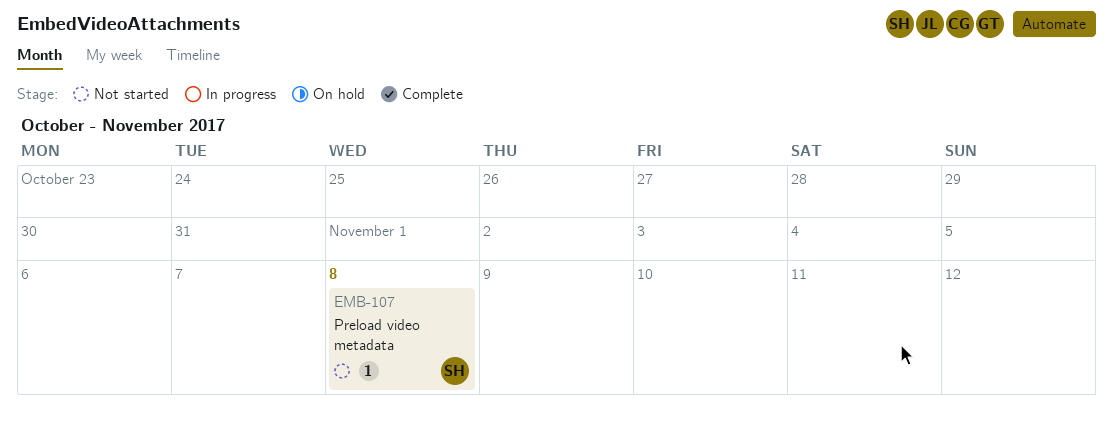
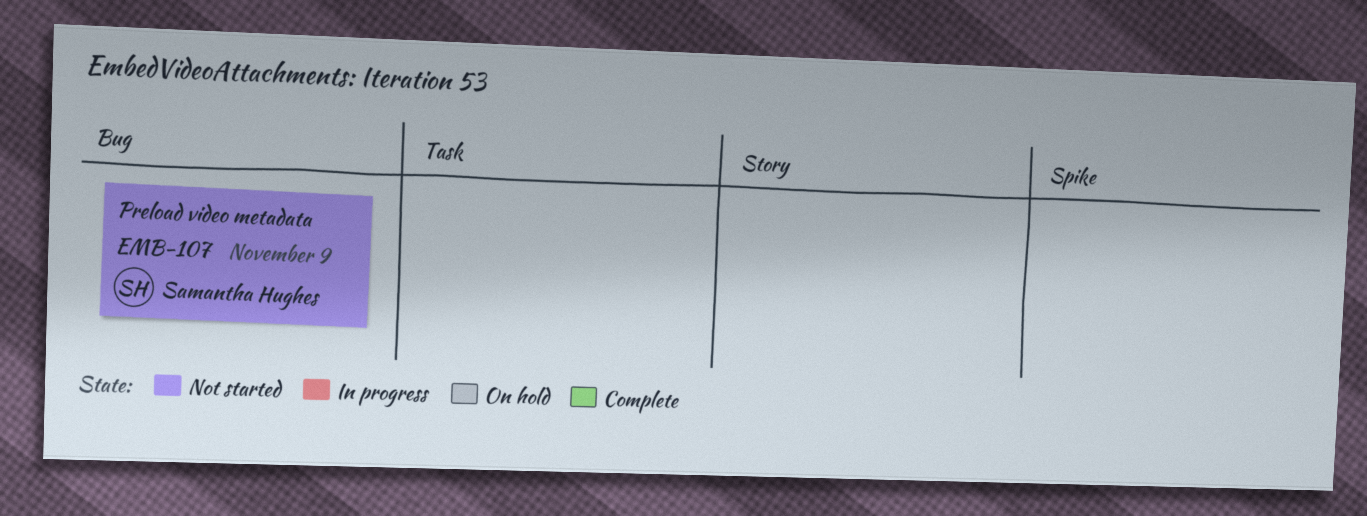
EMB-107, due: Nov 8 -> Nov 9

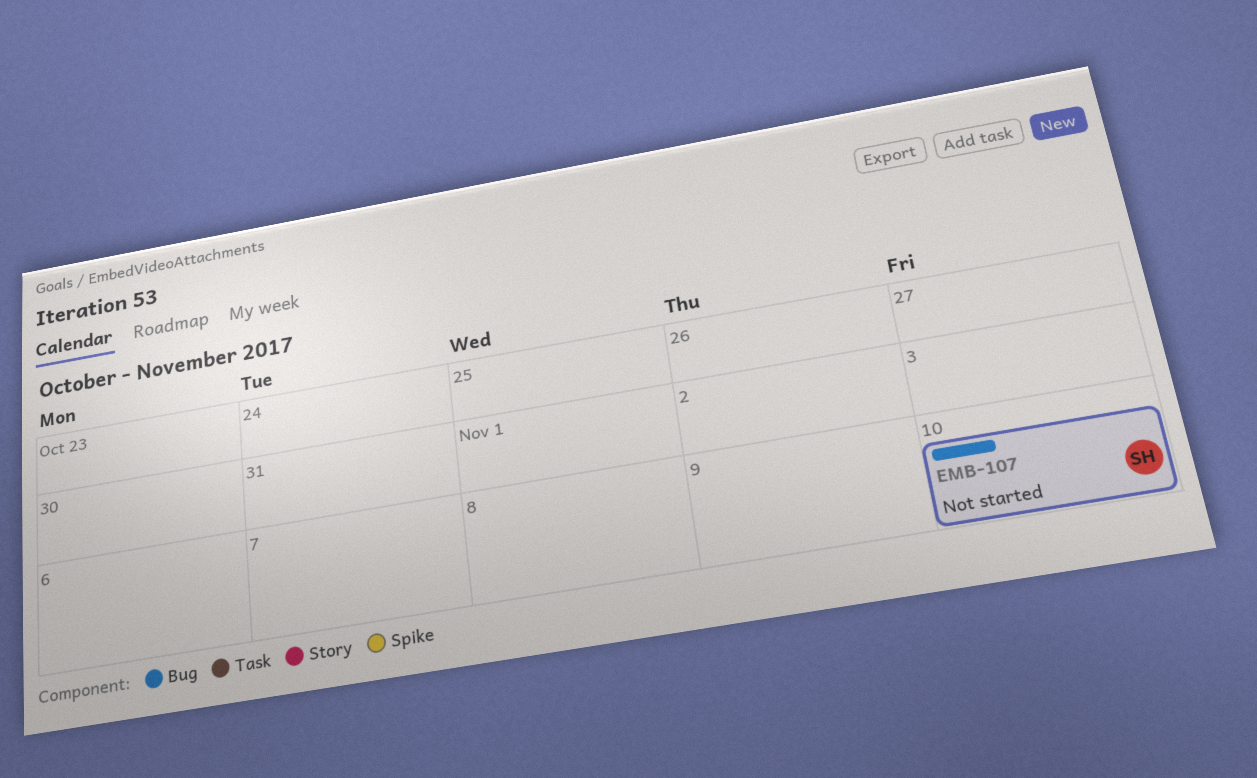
EMB-107, due: Nov 9 -> Nov 10

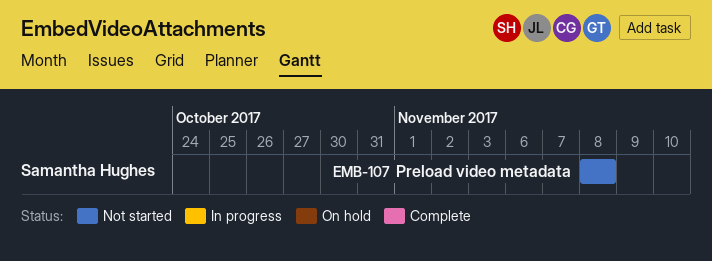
EMB-107, due: Nov 10 -> Nov 8

